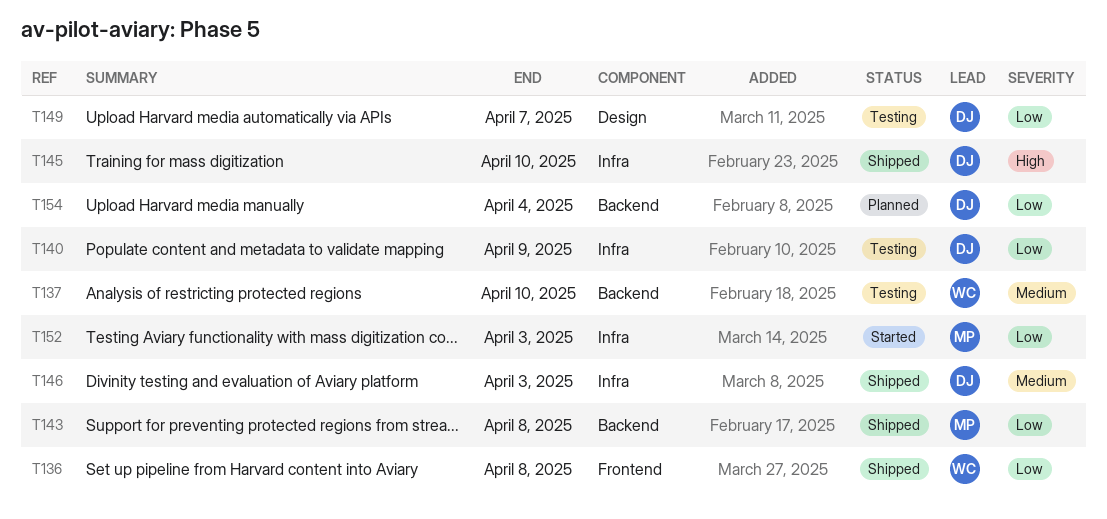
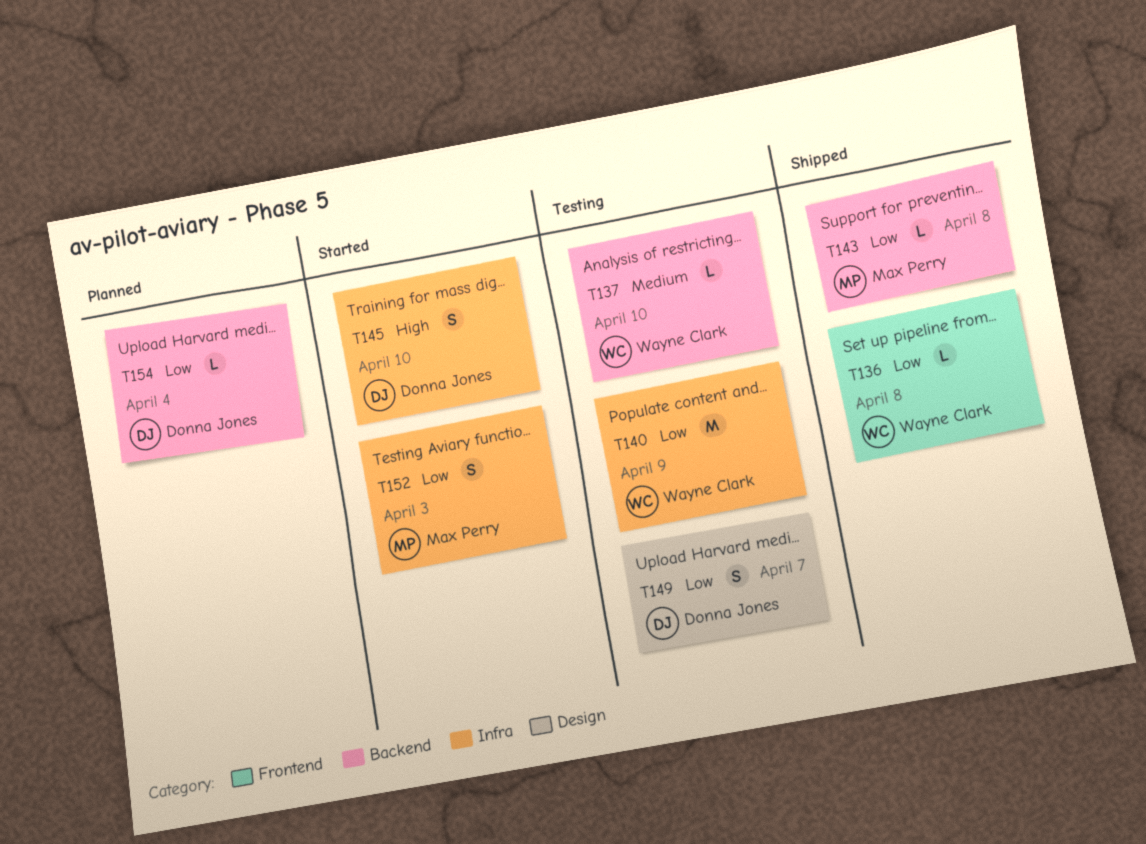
T140, owner: Donna Jones -> Wayne Clark
T145, status: Shipped -> Started
T146: present -> none

